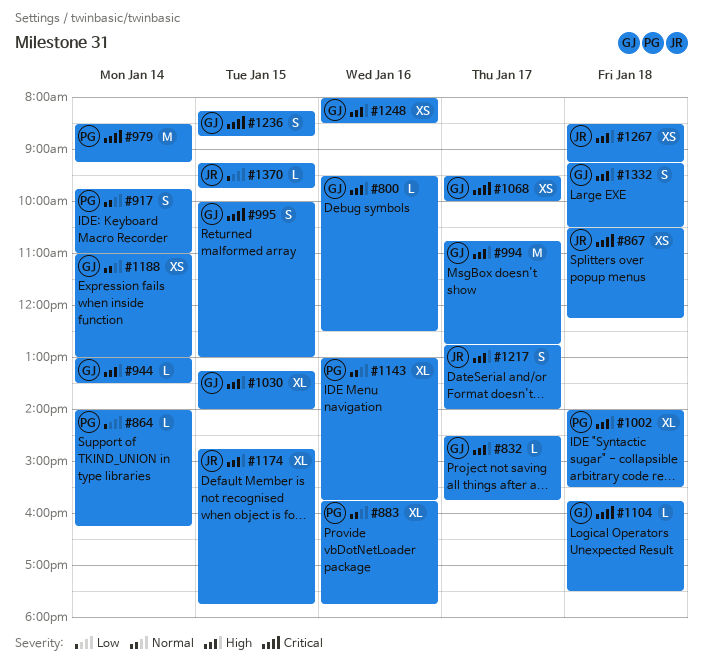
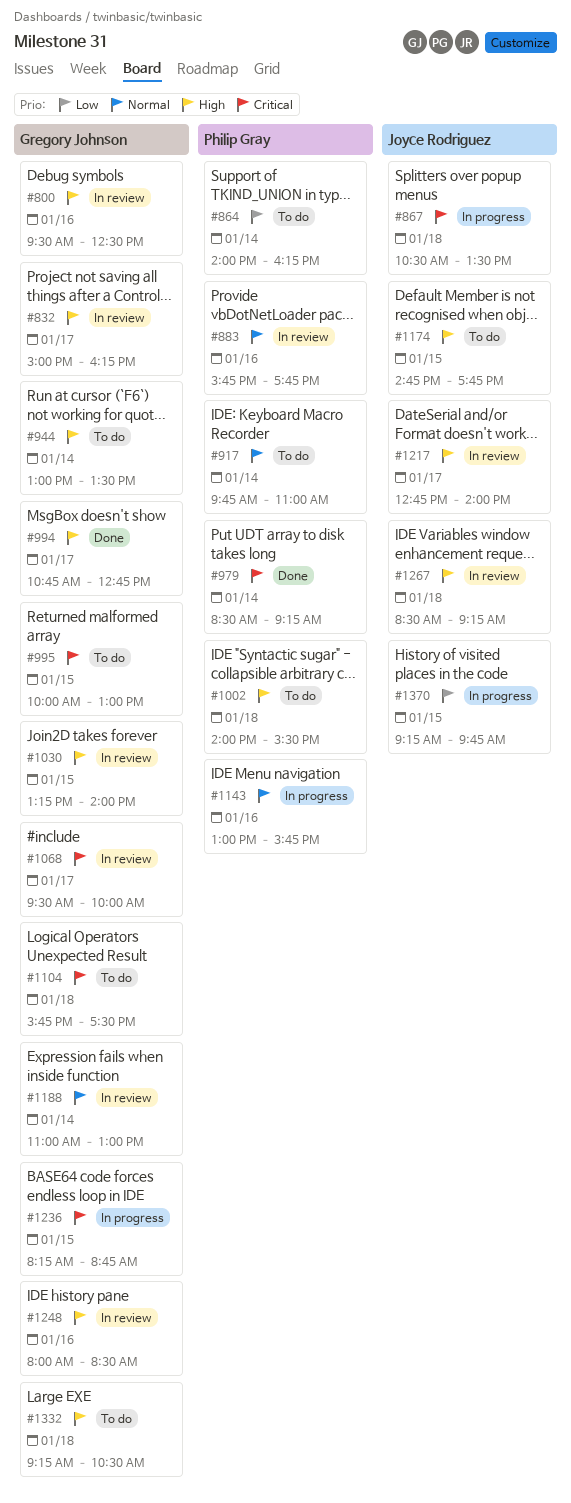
#832, begins: 14:30 -> 15:00
#832, ends: 15:45 -> 16:15
#867, ends: 12:15 -> 13:30

